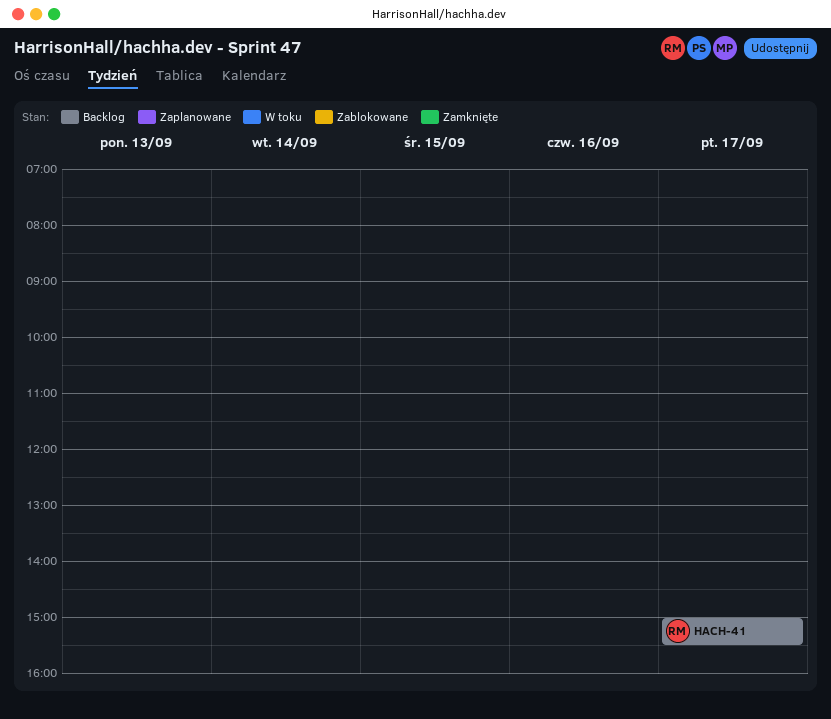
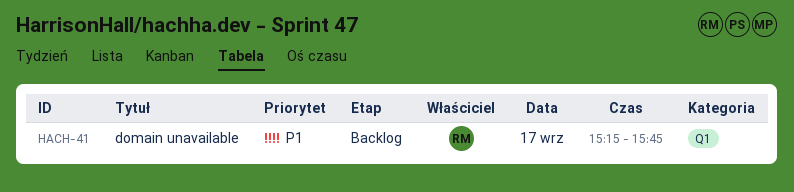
HACH-41, begins: 15:00 -> 15:15
HACH-41, ends: 15:30 -> 15:45

